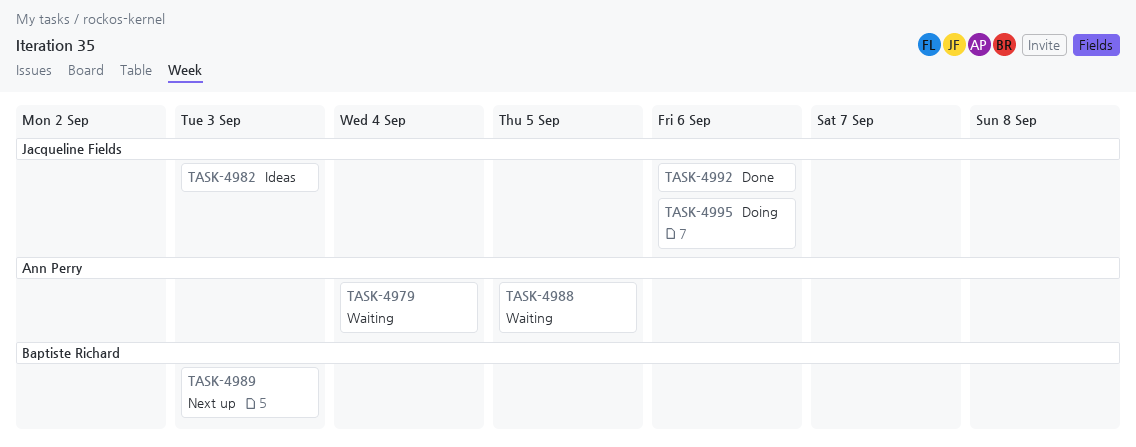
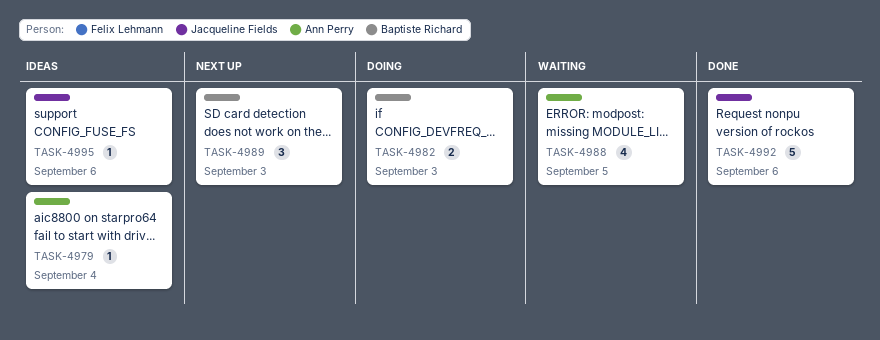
TASK-4979, status: Waiting -> Ideas
TASK-4982, status: Ideas -> Doing
TASK-4982, owner: Jacqueline Fields -> Baptiste Richard
TASK-4995, status: Doing -> Ideas

